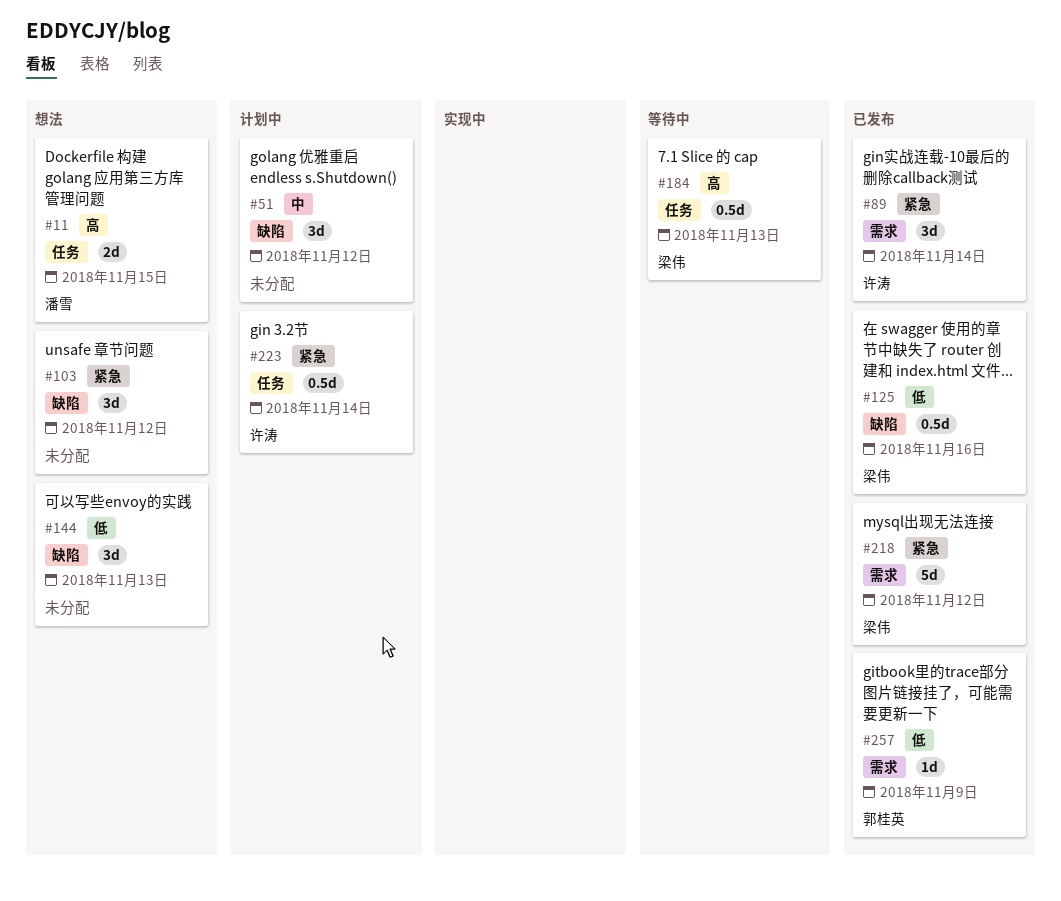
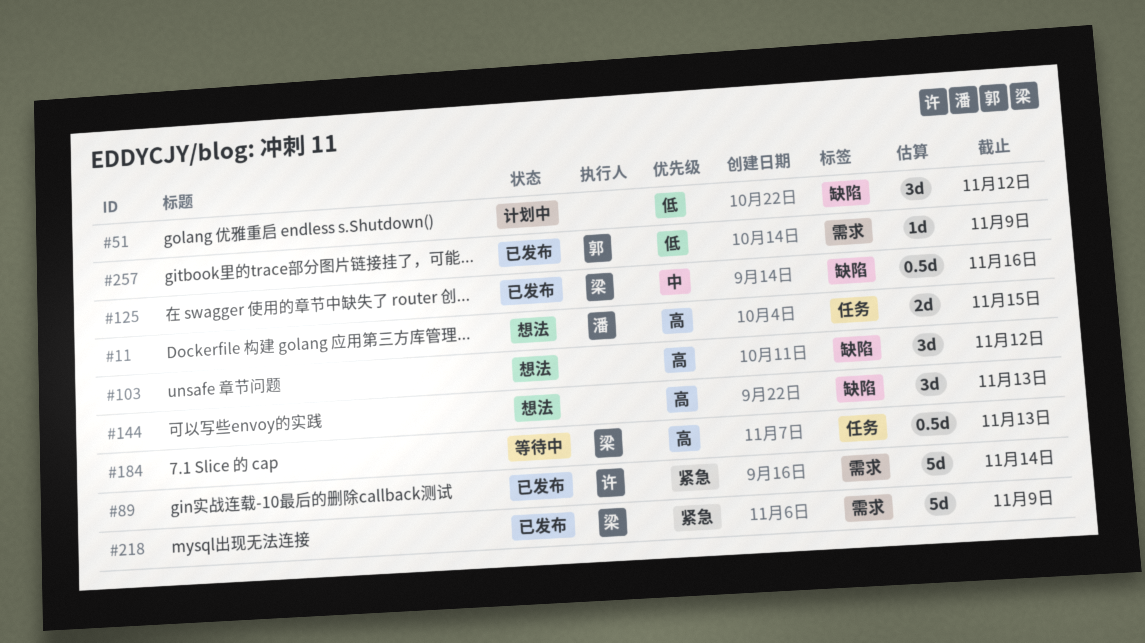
#51, priority: 中 -> 低
#89, estimate: 3d -> 5d
#103, priority: 紧急 -> 高
#125, priority: 低 -> 中
#144, priority: 低 -> 高
#218, due: Nov 12 -> Nov 9
#223: present -> none

